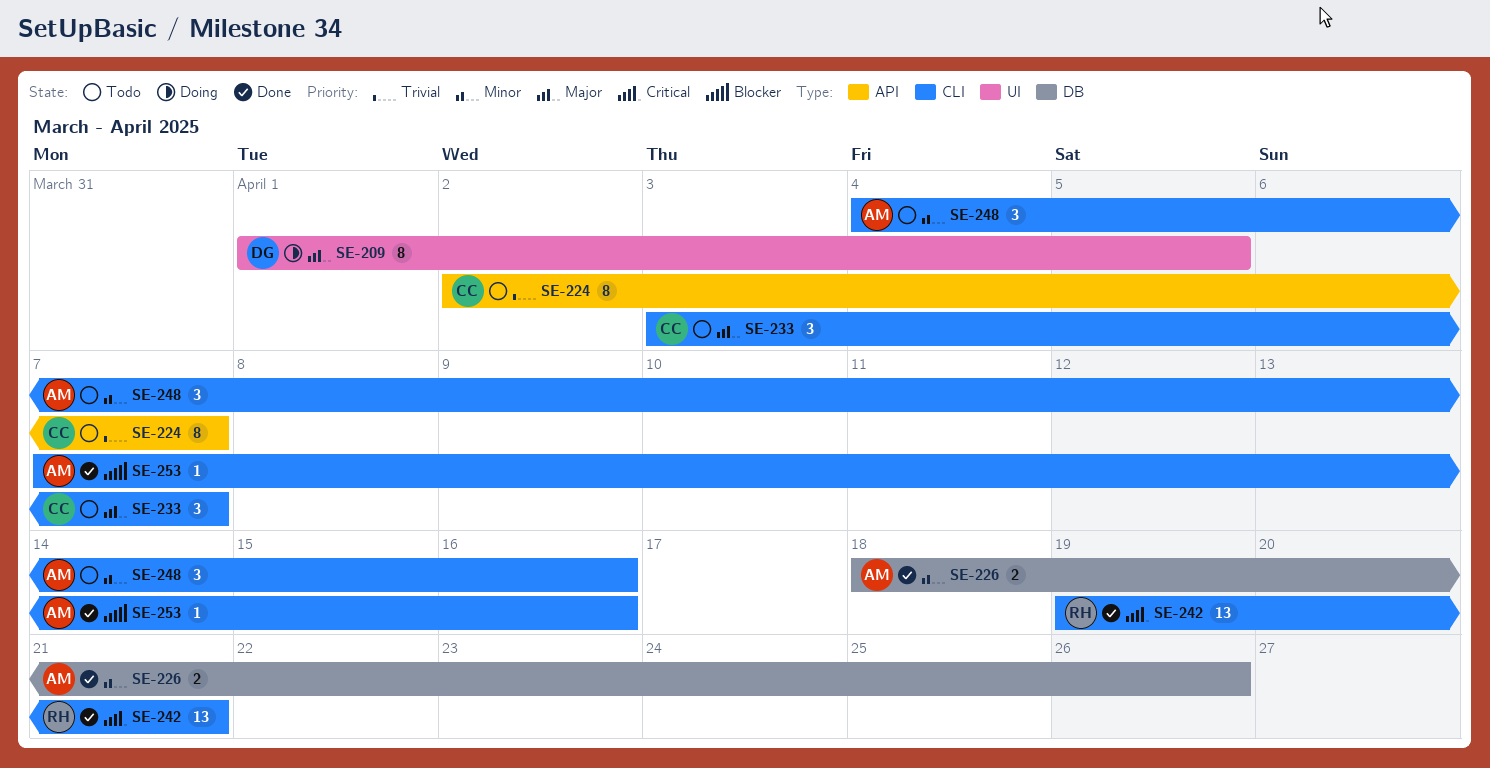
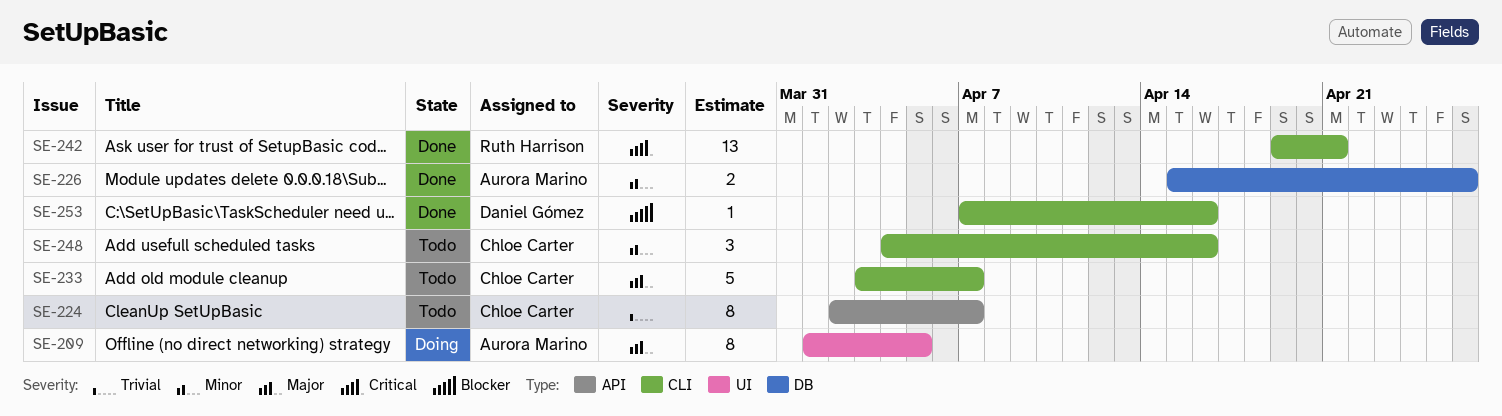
SE-209, owner: Daniel Gómez -> Aurora Marino
SE-226, start: Apr 18 -> Apr 15
SE-233, estimate: 3 -> 5
SE-248, owner: Aurora Marino -> Chloe Carter
SE-253, owner: Aurora Marino -> Daniel Gómez

